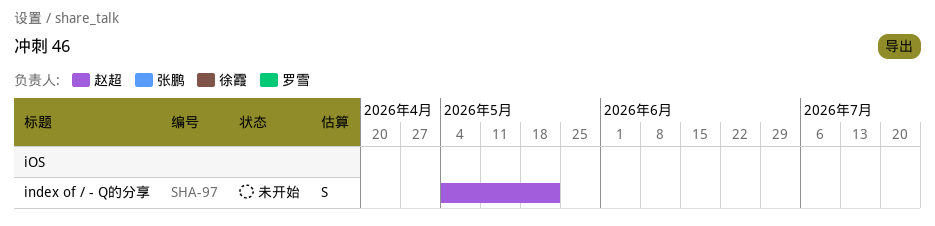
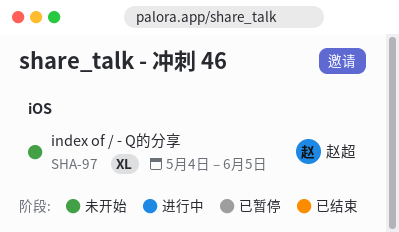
SHA-97, estimate: S -> XL
SHA-97, due: May 22 -> Jun 5

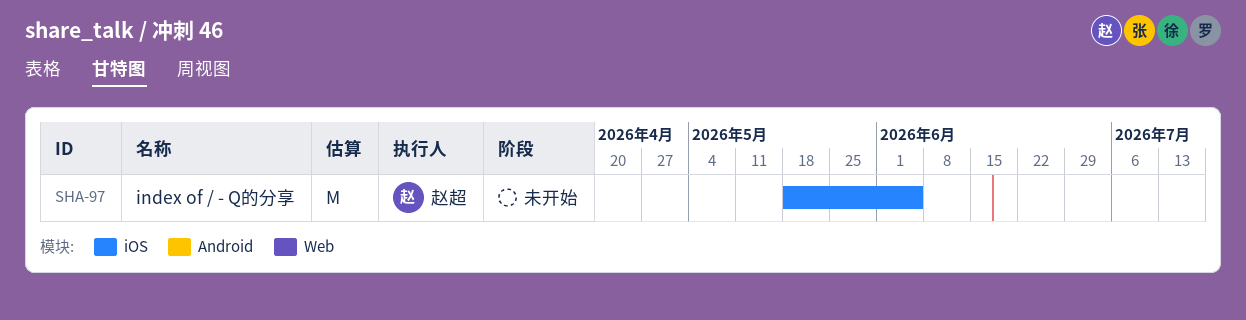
SHA-97, estimate: XL -> M
SHA-97, start: May 4 -> May 18

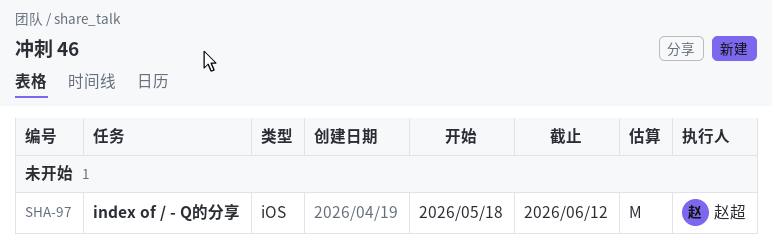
SHA-97, due: Jun 5 -> Jun 12

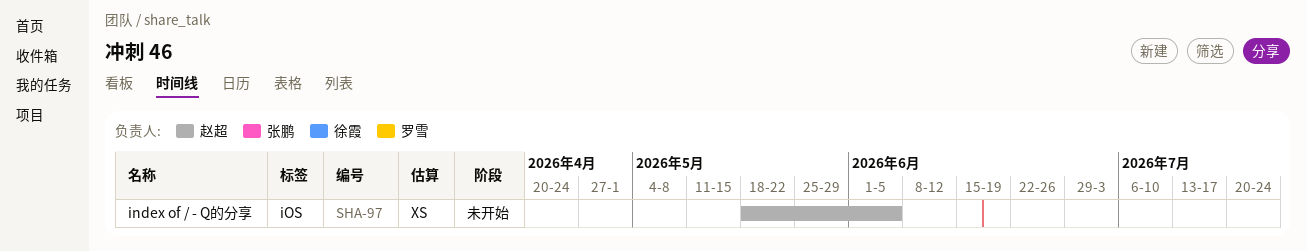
SHA-97, estimate: M -> XS
SHA-97, due: Jun 12 -> Jun 5

